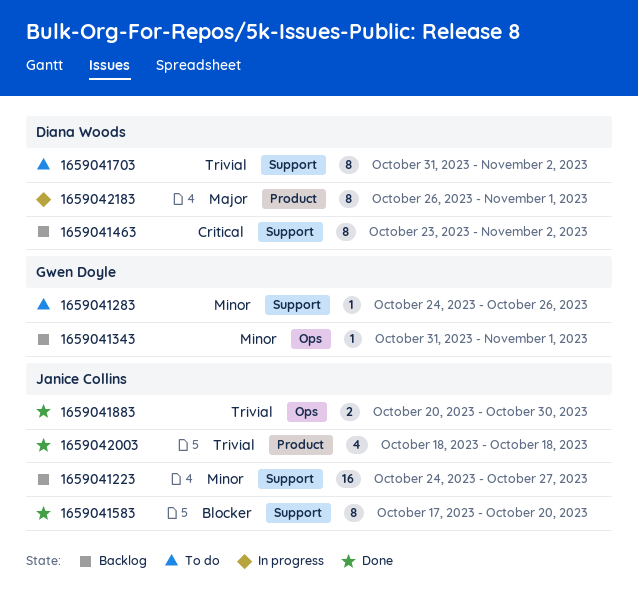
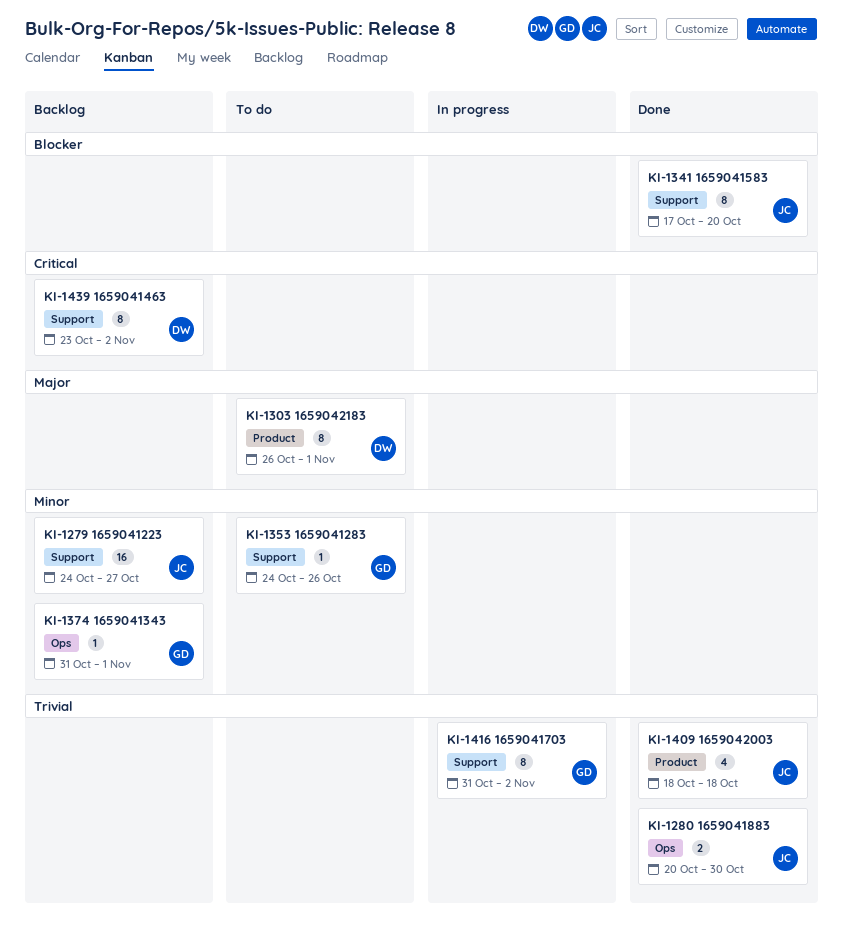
1659041703, status: To do -> In progress
1659041703, owner: Diana Woods -> Gwen Doyle
1659042183, status: In progress -> To do

